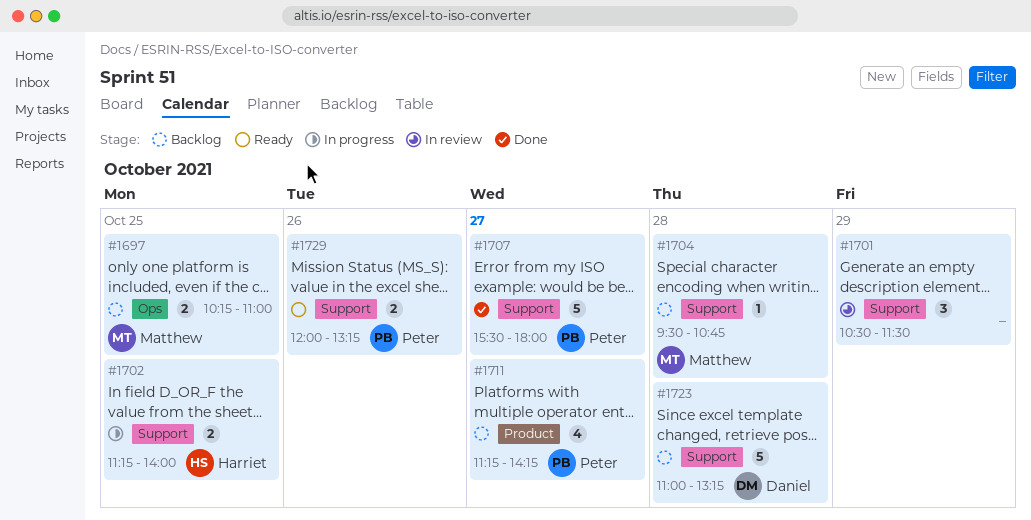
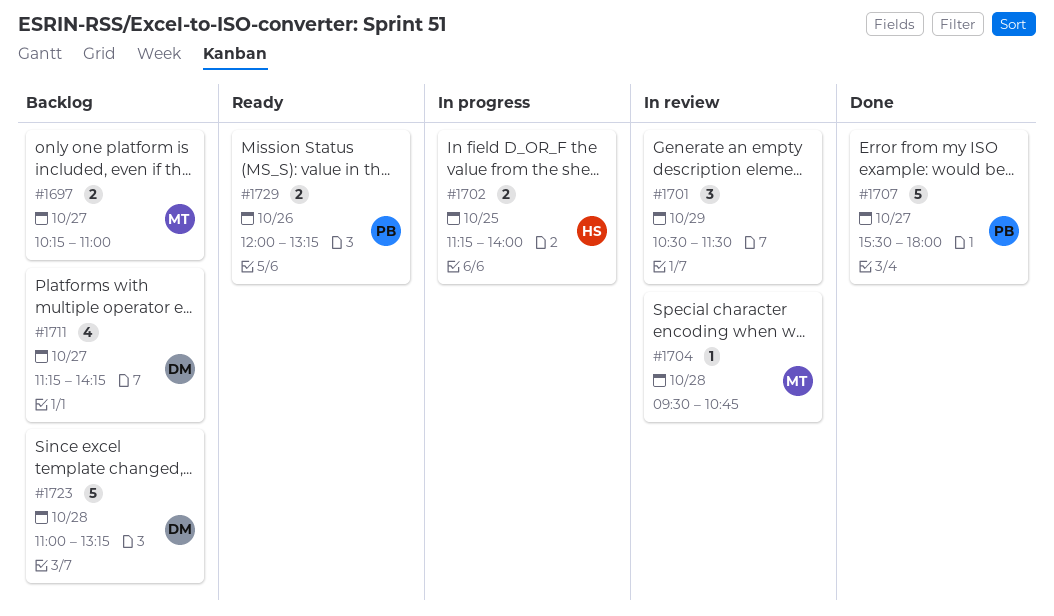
#1697, day: Oct 25 -> Oct 27
#1704, status: Backlog -> In review
#1711, owner: Peter -> Daniel

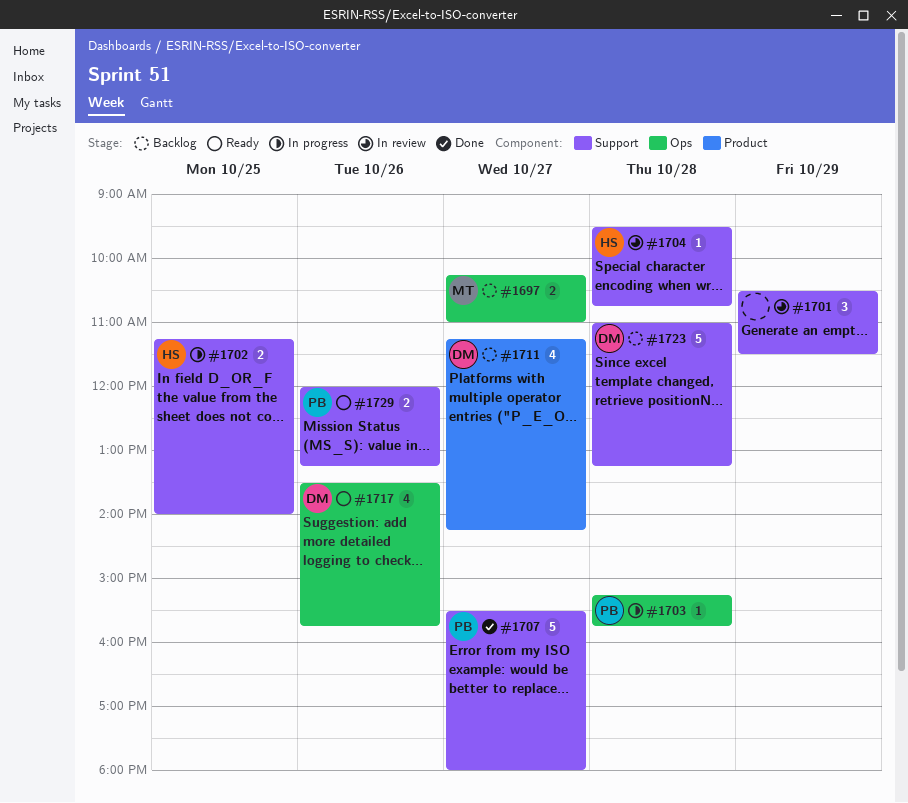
#1703: none -> present
#1704, owner: MT -> HS
#1717: none -> present

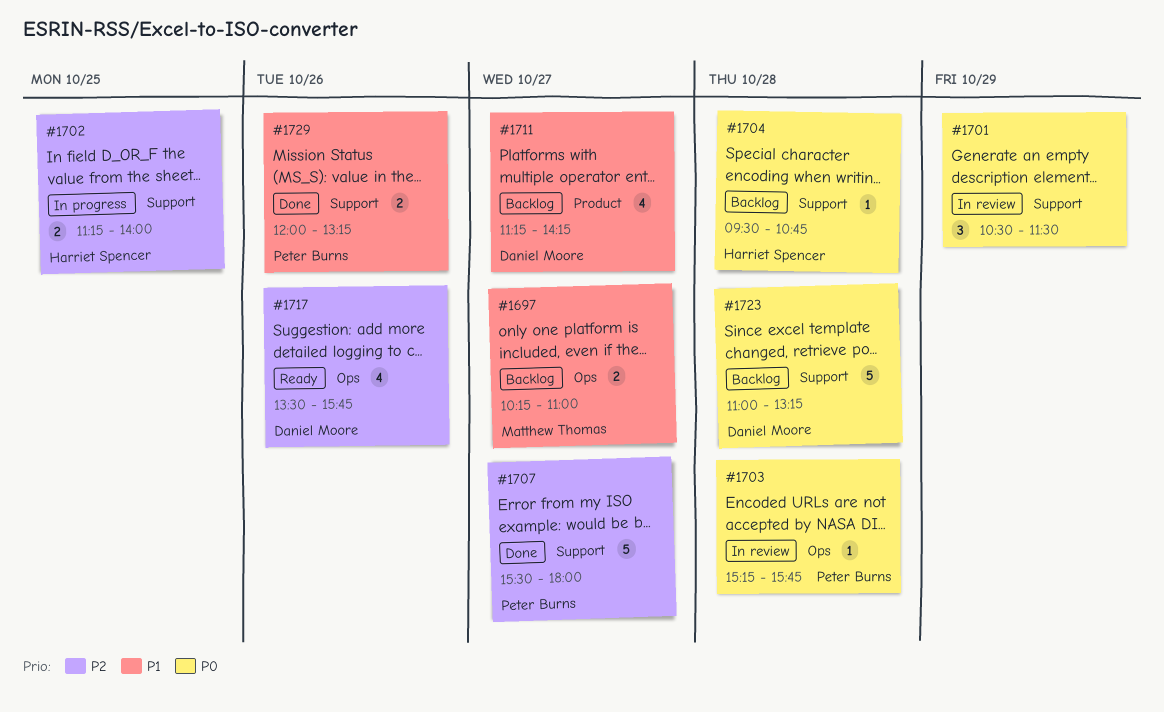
#1703, status: In progress -> In review
#1704, status: In review -> Backlog
#1729, status: Ready -> Done

